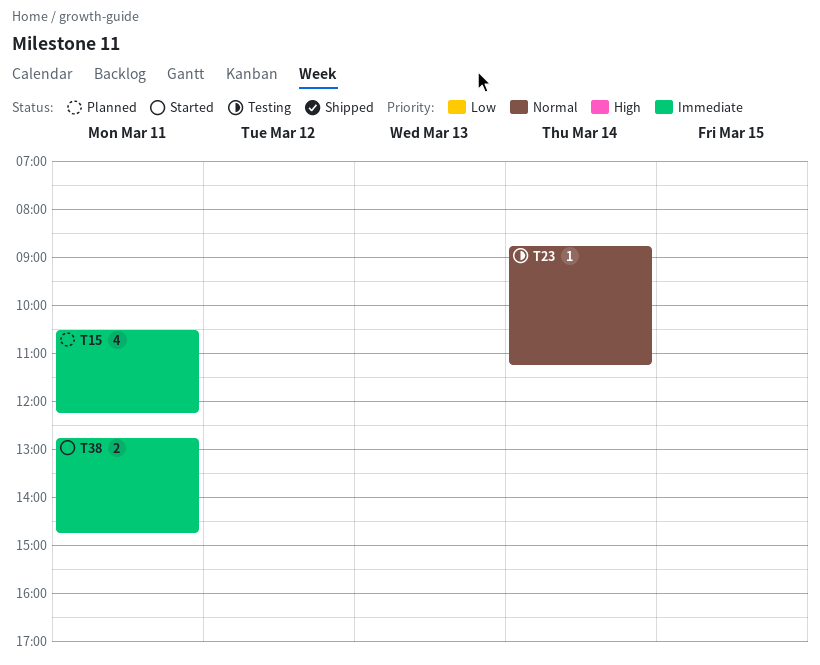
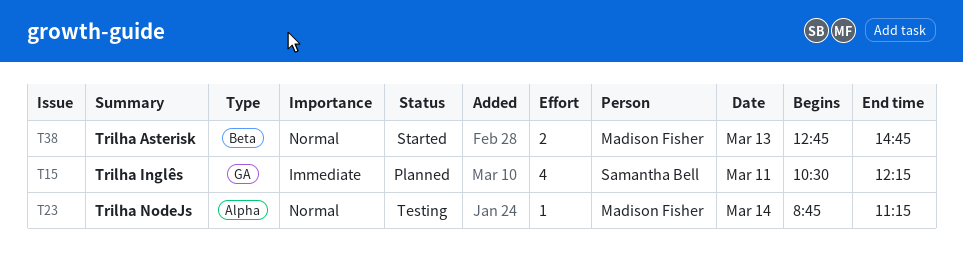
T38, priority: Immediate -> Normal
T38, day: Mar 11 -> Mar 13

